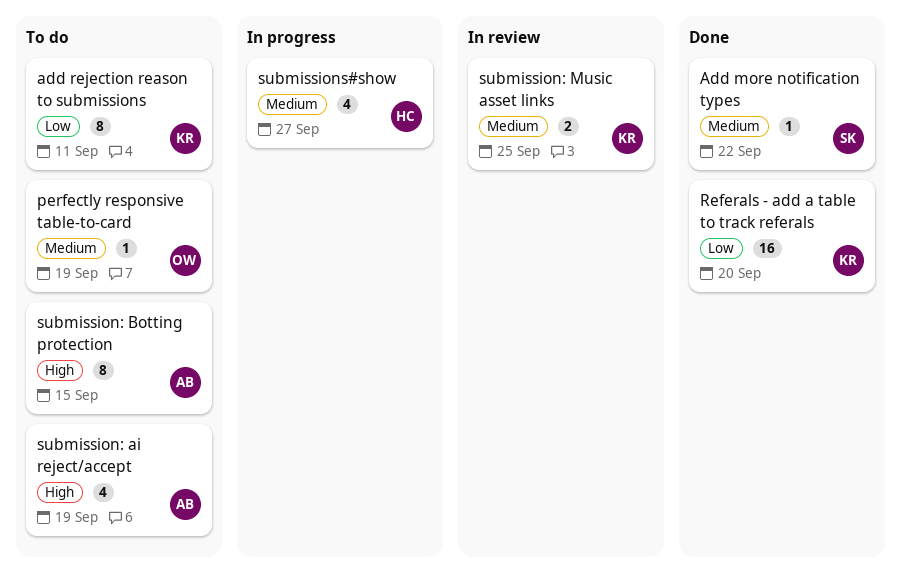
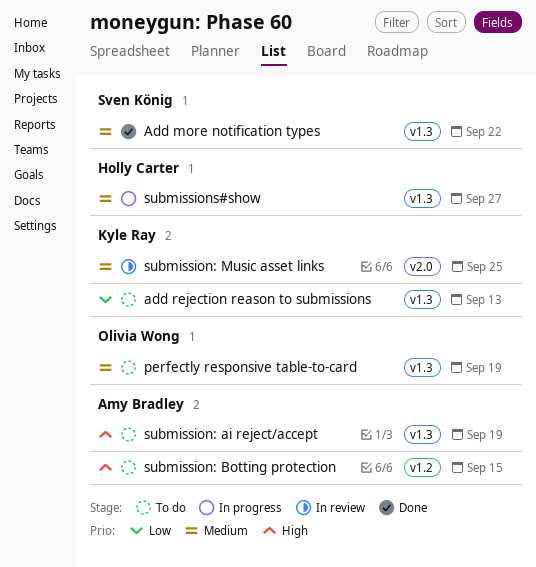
add rejection reason to submissions, due: Sep 11 -> Sep 13
Referals - add a table to track referals: present -> none

